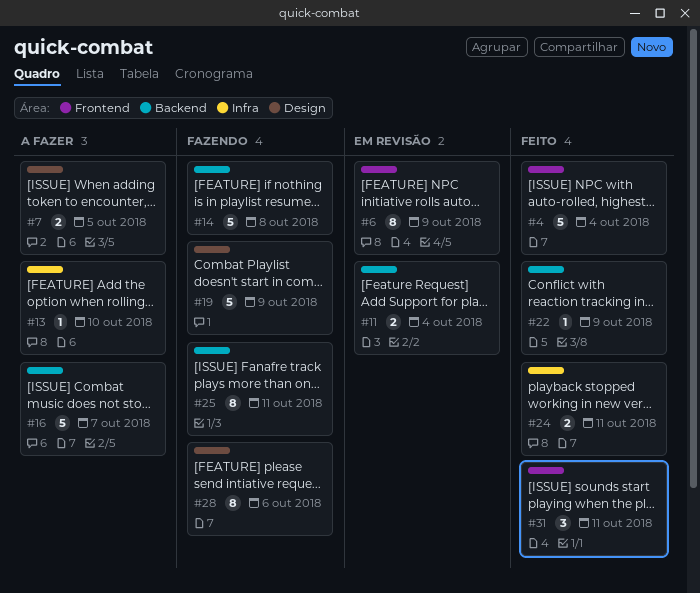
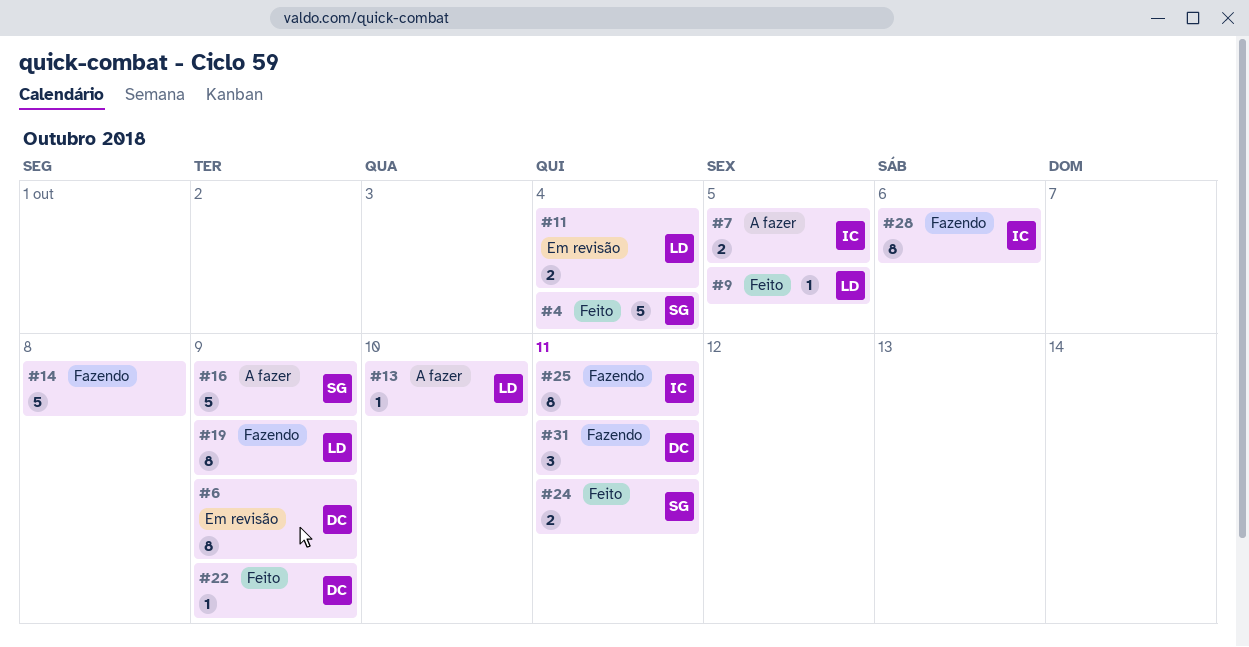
#9: none -> present
#16, due: Oct 7 -> Oct 9
#19, estimate: 5 -> 8
#31, status: Feito -> Fazendo

